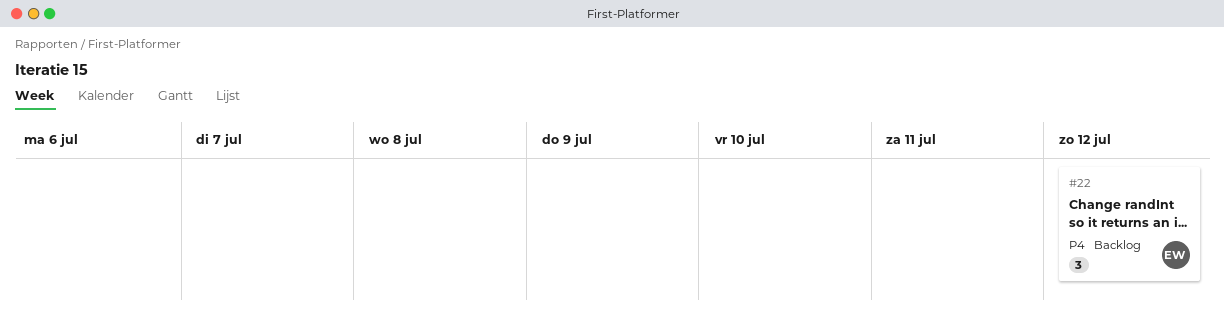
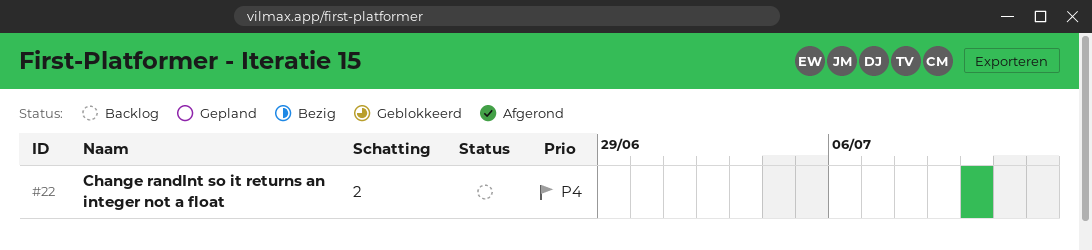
#22, estimate: 3 -> 2
#22, due: Jul 12 -> Jul 10

